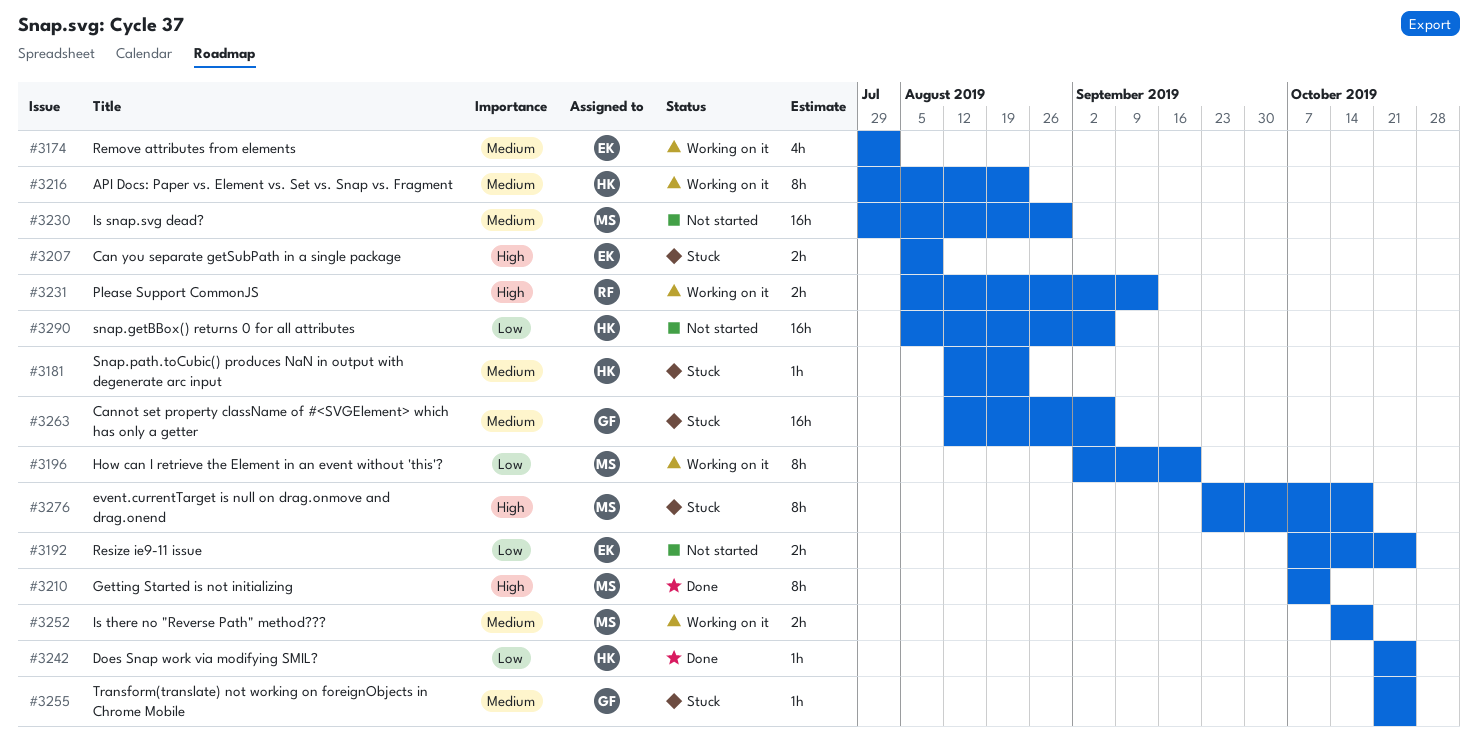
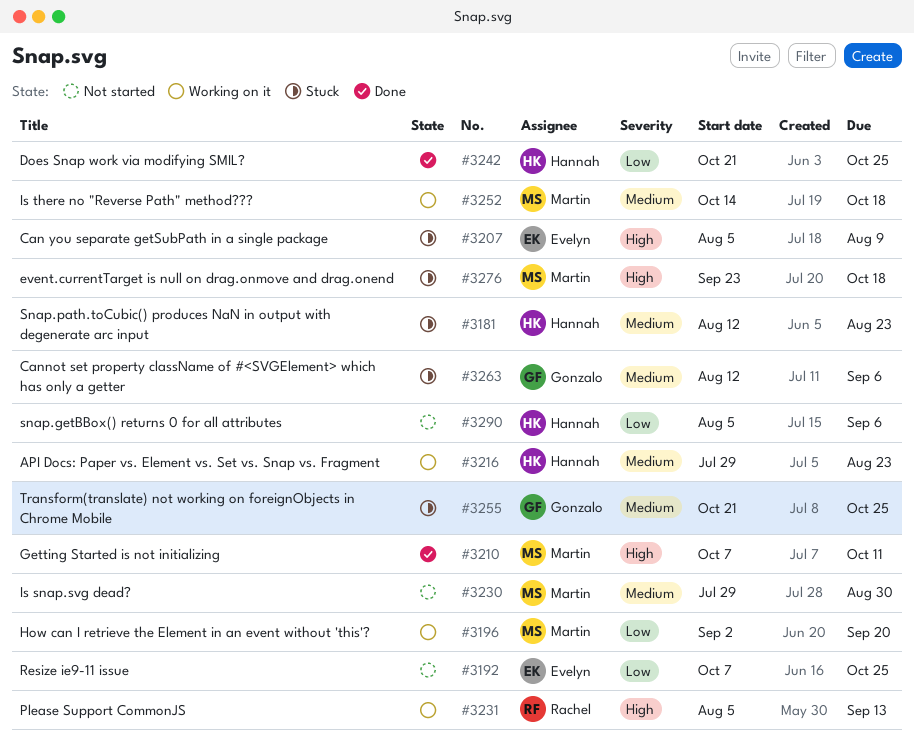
#3174: present -> none

